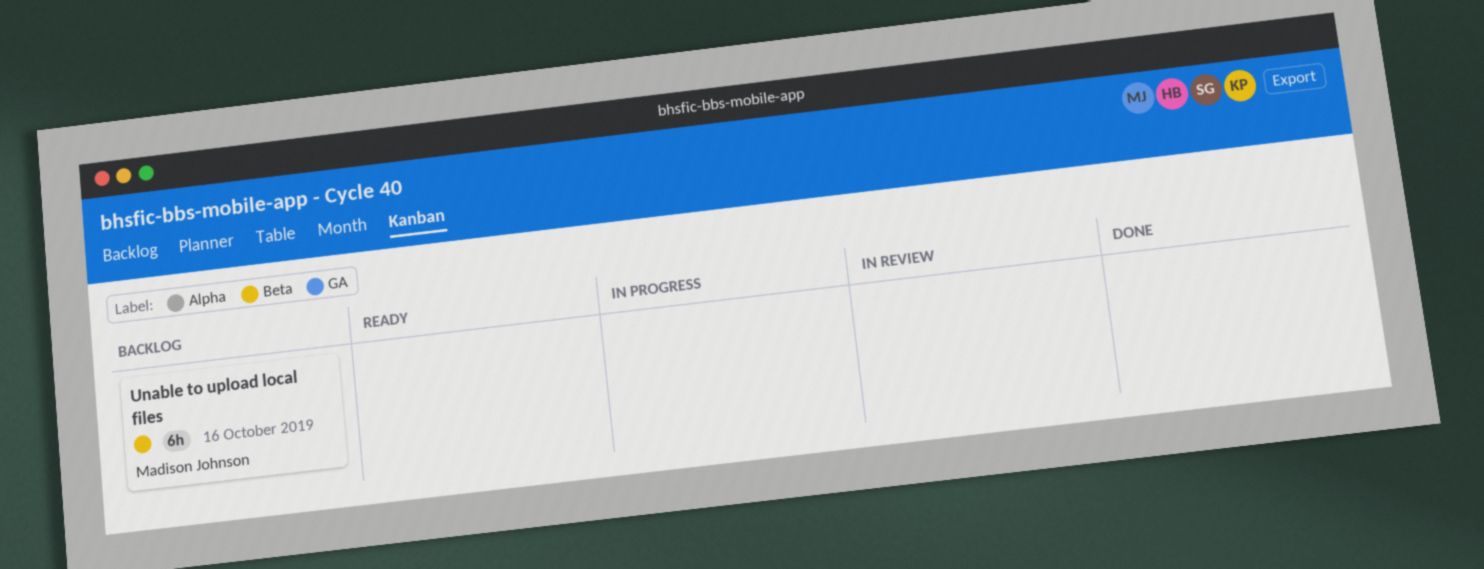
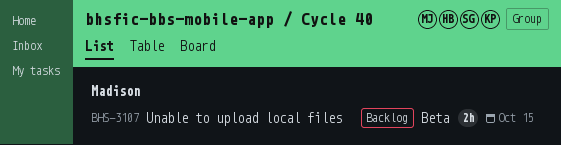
Unable to upload local files, estimate: 6h -> 2h
Unable to upload local files, due: Oct 16 -> Oct 15

